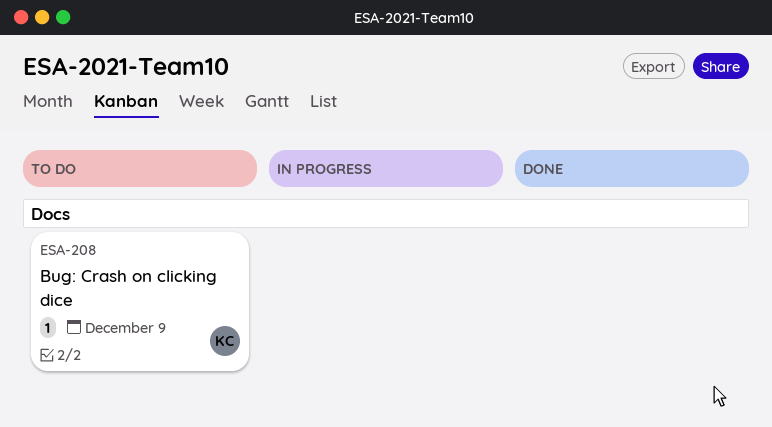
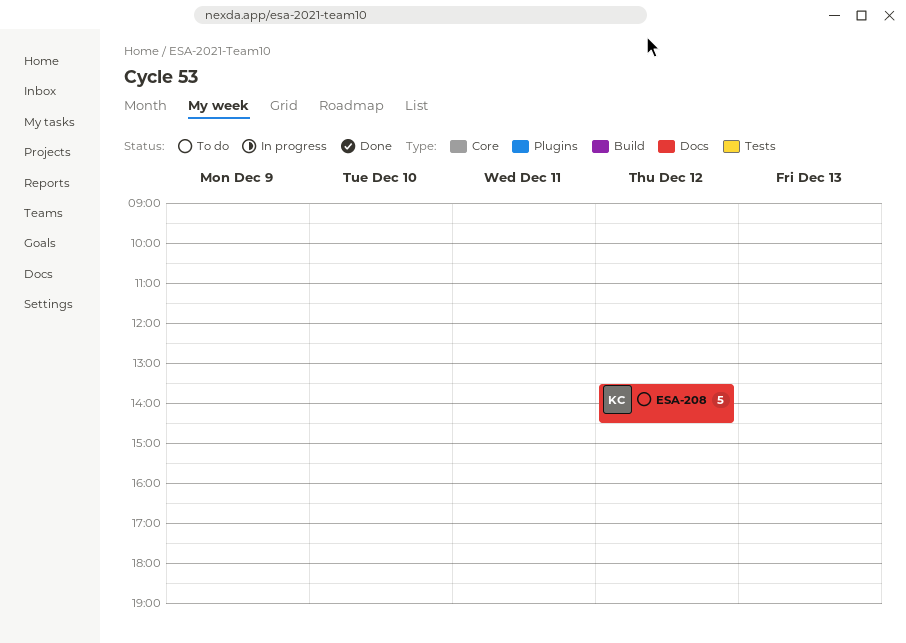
ESA-208, estimate: 1 -> 5
ESA-208, day: Dec 9 -> Dec 12

